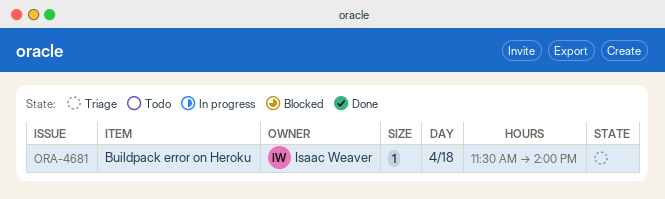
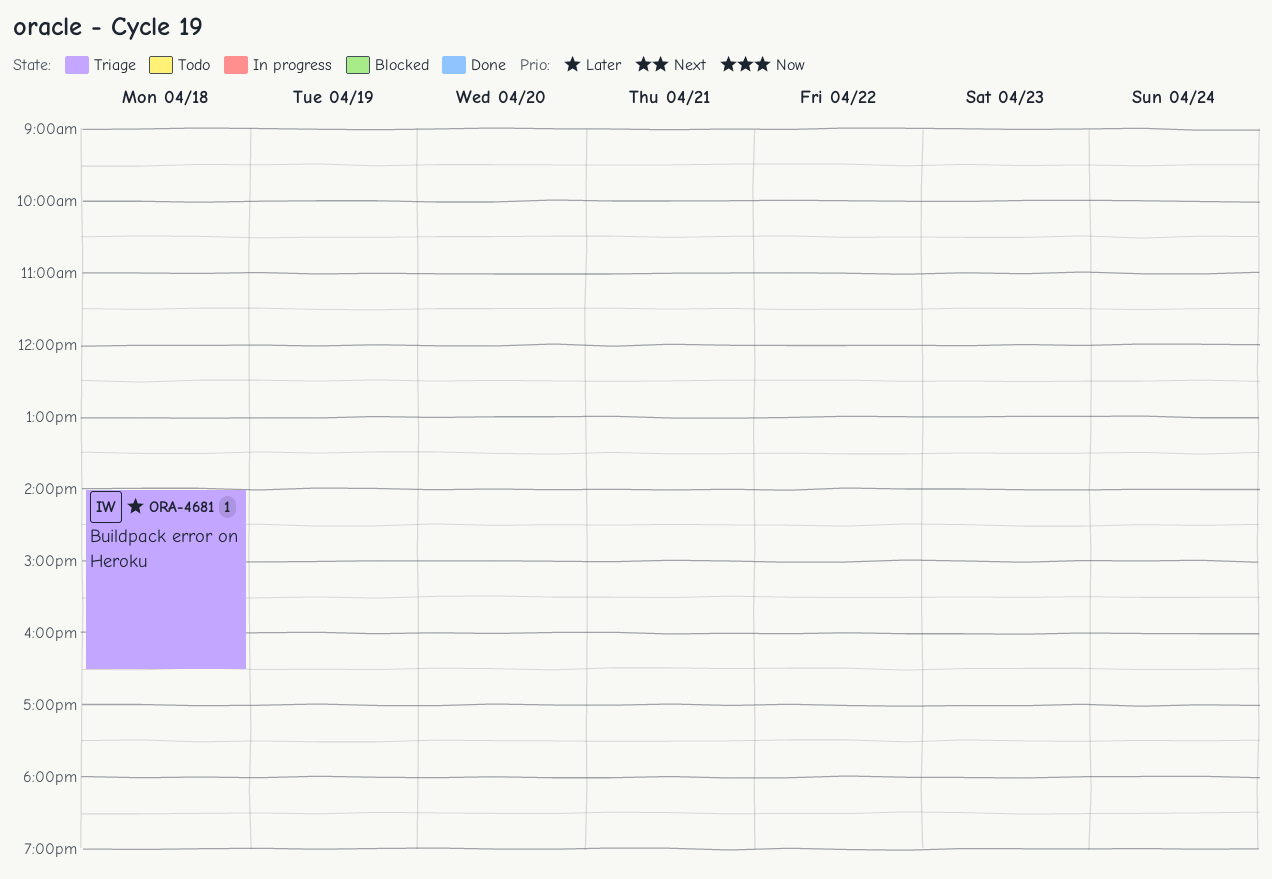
ORA-4681, begins: 11:30 -> 14:00
ORA-4681, ends: 14:00 -> 16:30

